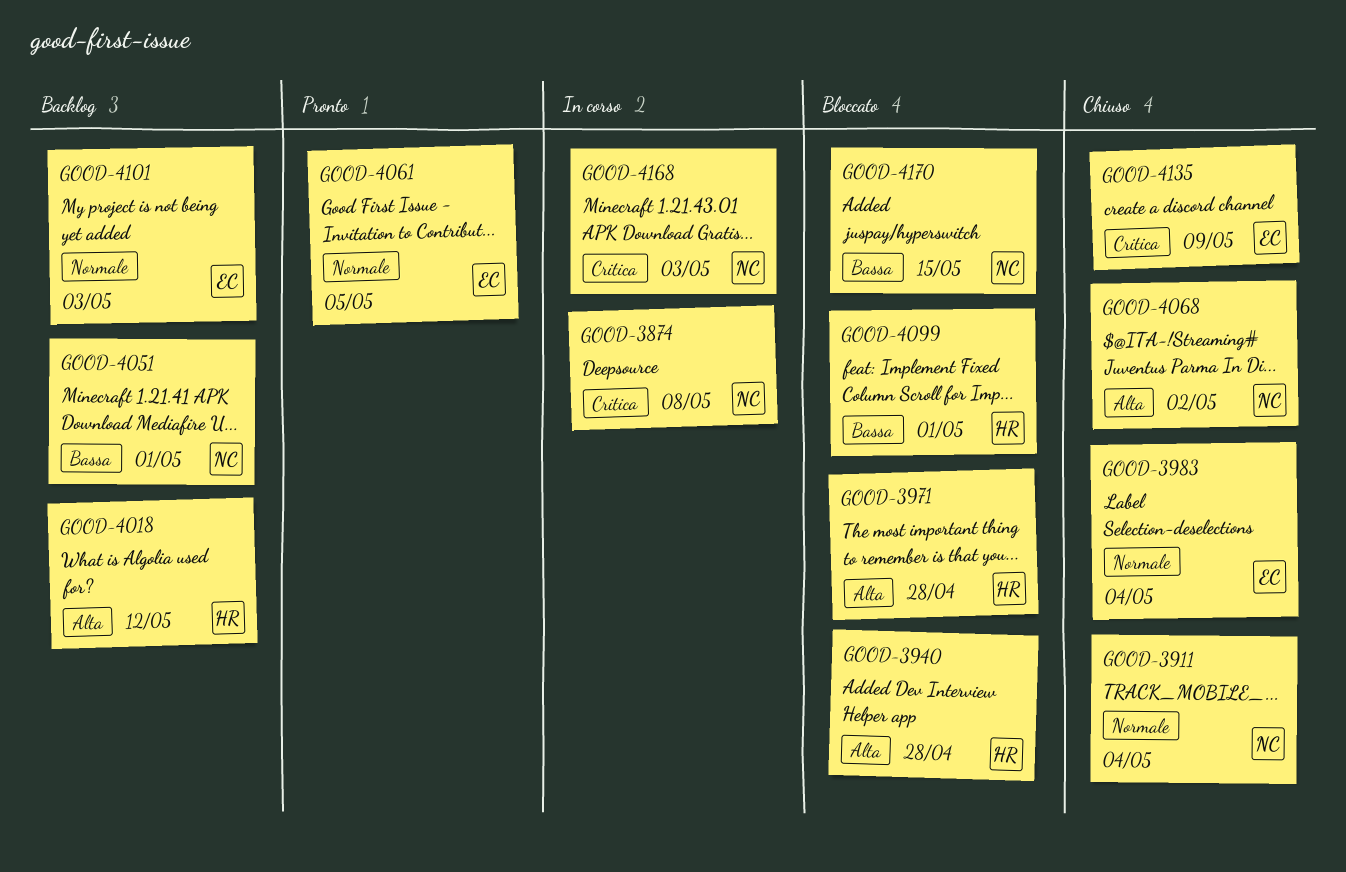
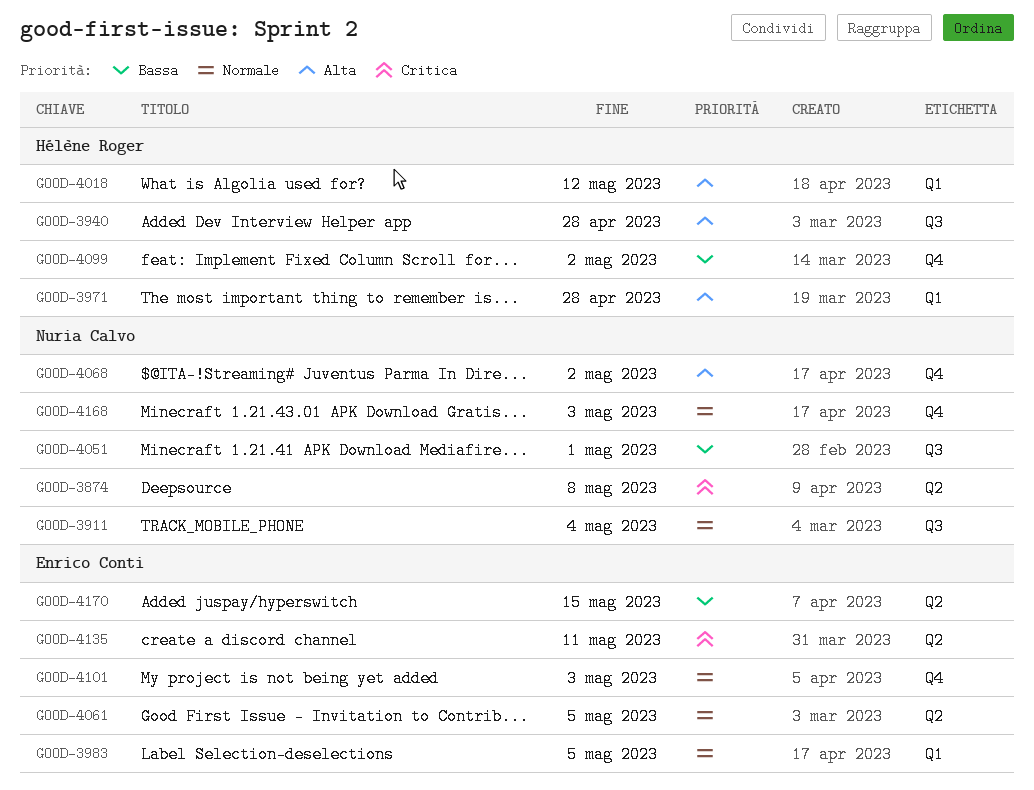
GOOD-3983, due: May 4 -> May 5
GOOD-4099, due: May 1 -> May 2
GOOD-4135, due: May 9 -> May 11
GOOD-4168, priority: Critica -> Normale
GOOD-4170, owner: Nuria Calvo -> Enrico Conti

